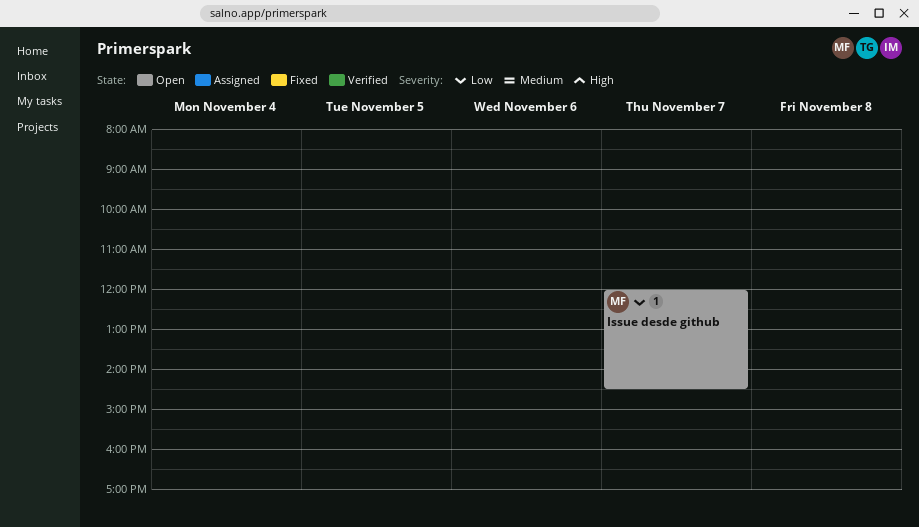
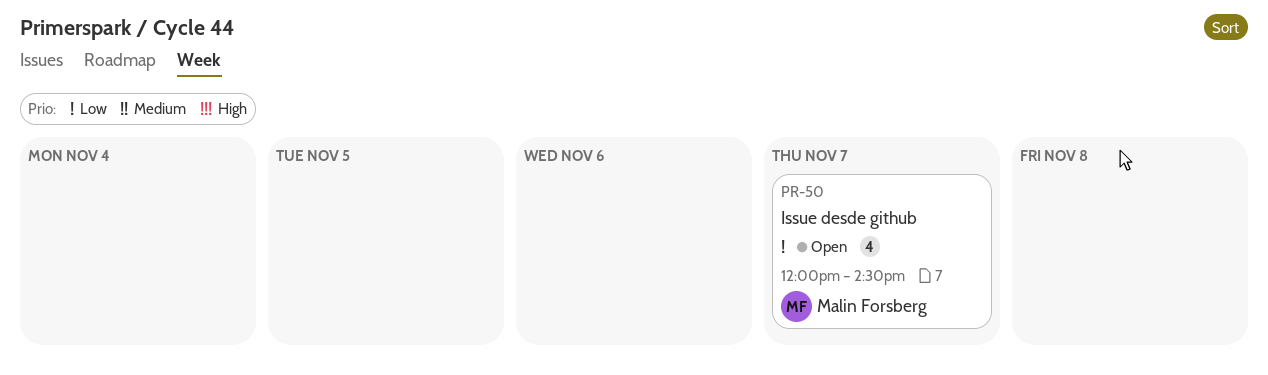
Issue desde github, estimate: 1 -> 4

